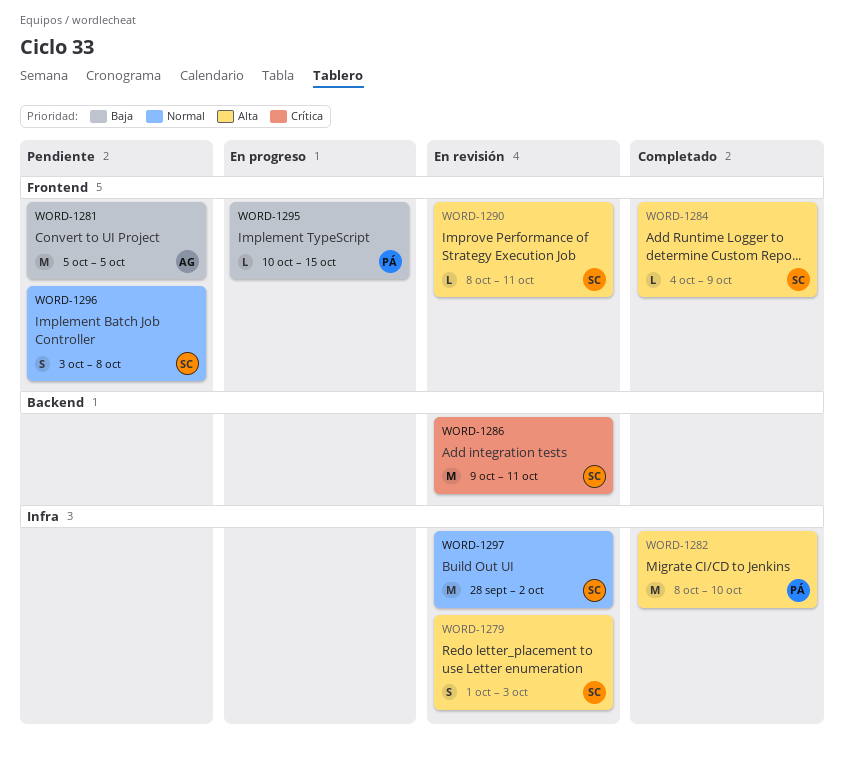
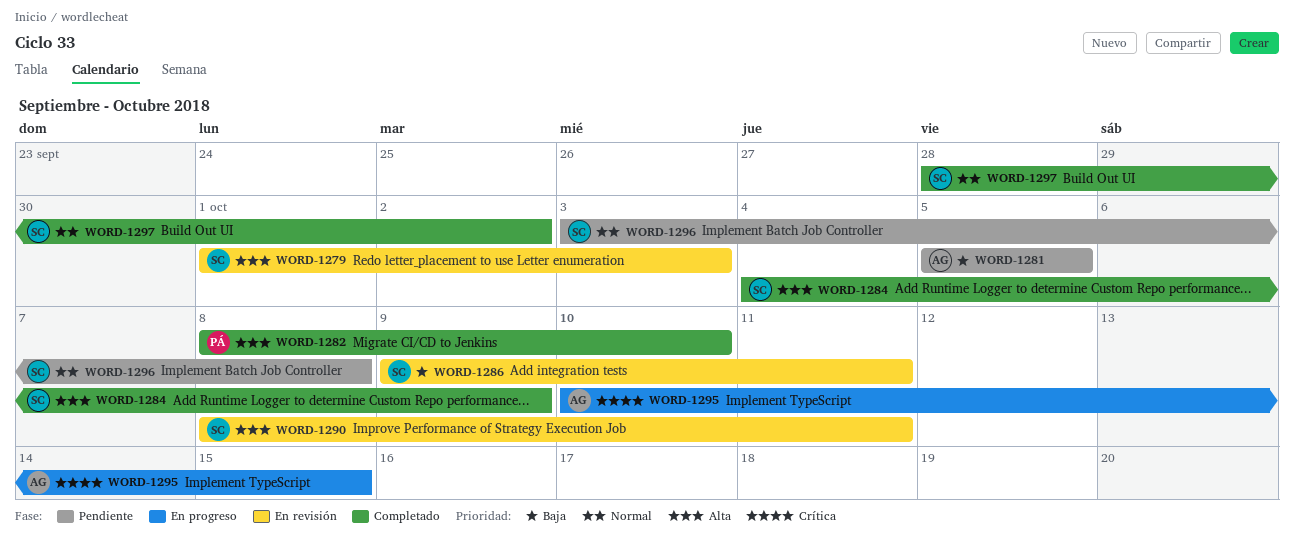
WORD-1286, priority: Crítica -> Baja
WORD-1295, owner: PÁ -> AG
WORD-1295, priority: Baja -> Crítica
WORD-1297, status: En revisión -> Completado

